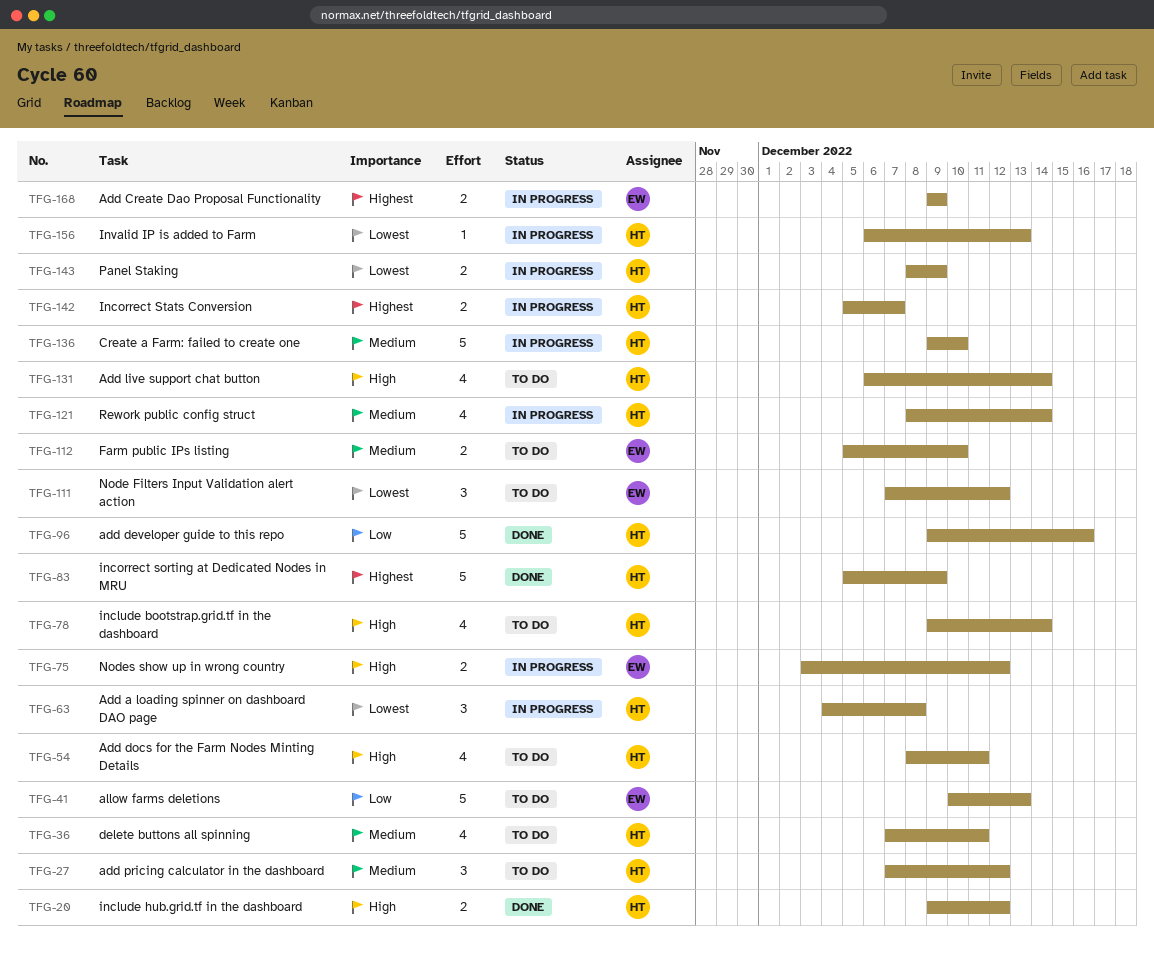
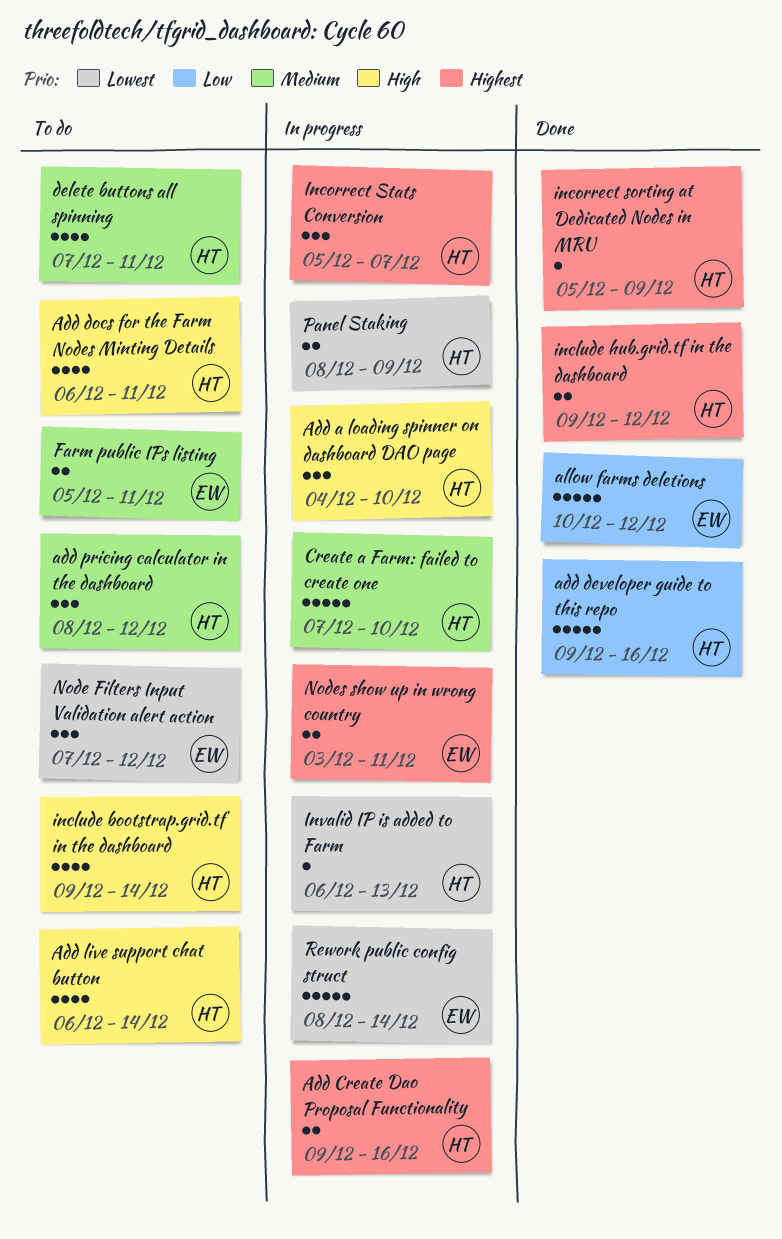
Add a loading spinner on dashboard DAO page, priority: Lowest -> High
Add a loading spinner on dashboard DAO page, due: Dec 8 -> Dec 10
Add Create Dao Proposal Functionality, owner: EW -> HT
Add Create Dao Proposal Functionality, due: Dec 9 -> Dec 16
Add docs for the Farm Nodes Minting Details, start: Dec 8 -> Dec 6
add pricing calculator in the dashboard, start: Dec 7 -> Dec 8
allow farms deletions, status: To do -> Done
allow farms deletions, due: Dec 13 -> Dec 12
Create a Farm: failed to create one, start: Dec 9 -> Dec 7
Farm public IPs listing, due: Dec 10 -> Dec 11
include hub.grid.tf in the dashboard, priority: High -> Highest
incorrect sorting at Dedicated Nodes in MRU, estimate: 5 -> 1
Incorrect Stats Conversion, estimate: 2 -> 3
Nodes show up in wrong country, priority: High -> Highest
Nodes show up in wrong country, due: Dec 12 -> Dec 11
Rework public config struct, owner: HT -> EW
Rework public config struct, priority: Medium -> Lowest
Rework public config struct, estimate: 4 -> 5

